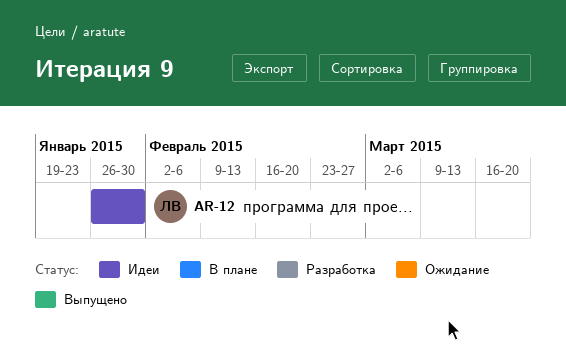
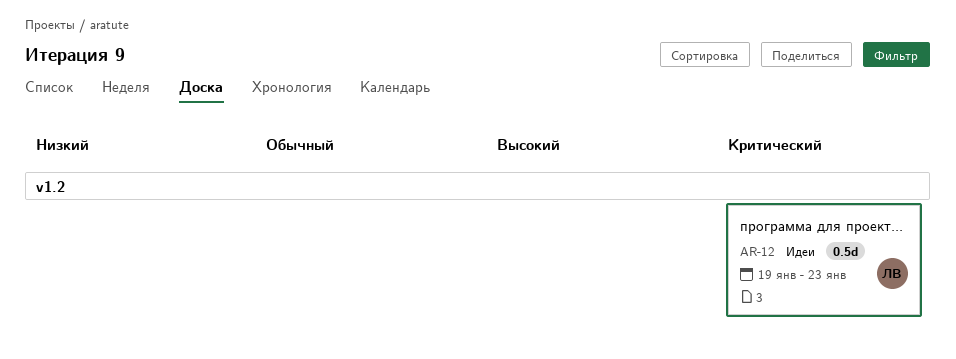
AR-12, start: Jan 26 -> Jan 19
AR-12, due: Jan 30 -> Jan 23

